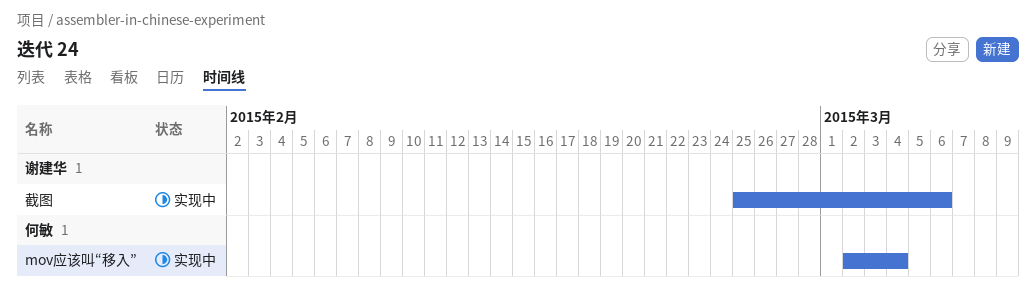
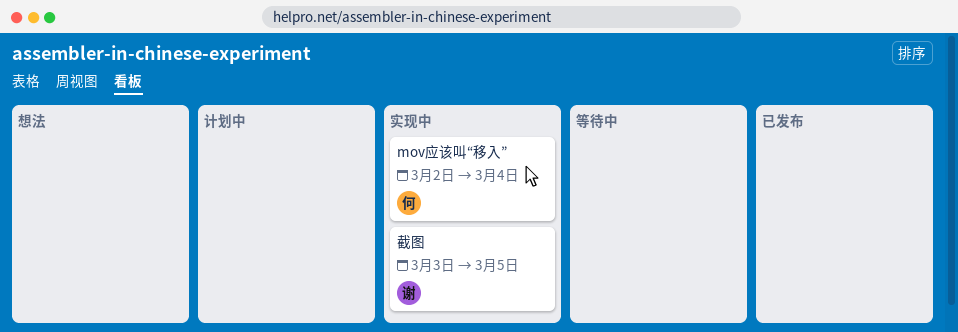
截图, start: Feb 25 -> Mar 3
截图, due: Mar 6 -> Mar 5

